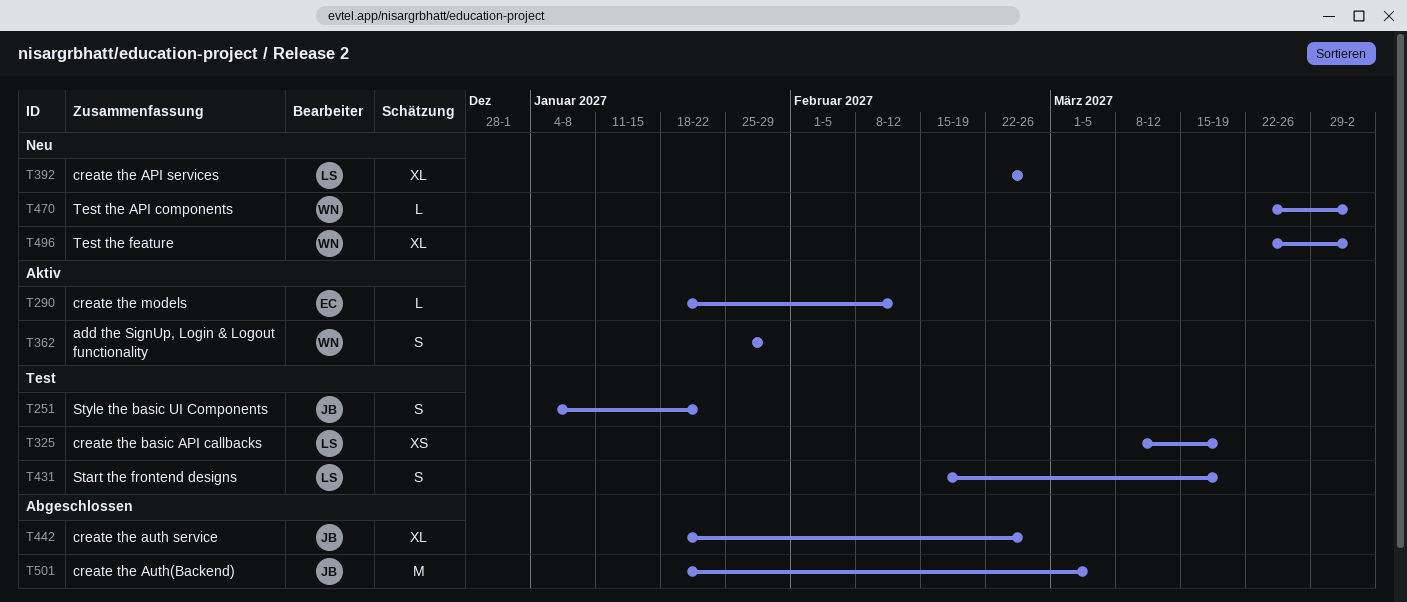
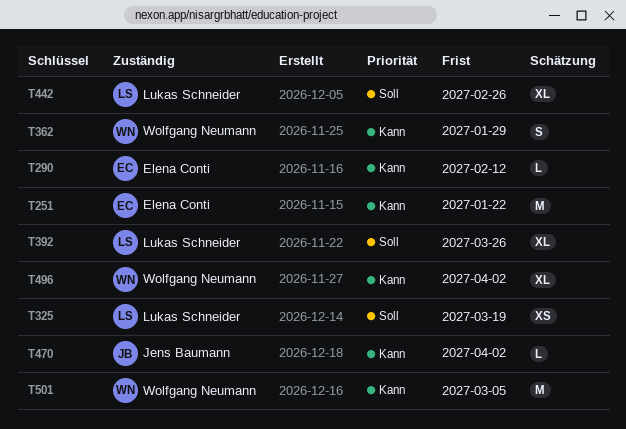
T251, owner: Jens Baumann -> Elena Conti
T251, estimate: S -> M
T392, due: Feb 26 -> Mar 26
T431: present -> none
T442, owner: Jens Baumann -> Lukas Schneider
T470, owner: Wolfgang Neumann -> Jens Baumann
T501, owner: Jens Baumann -> Wolfgang Neumann

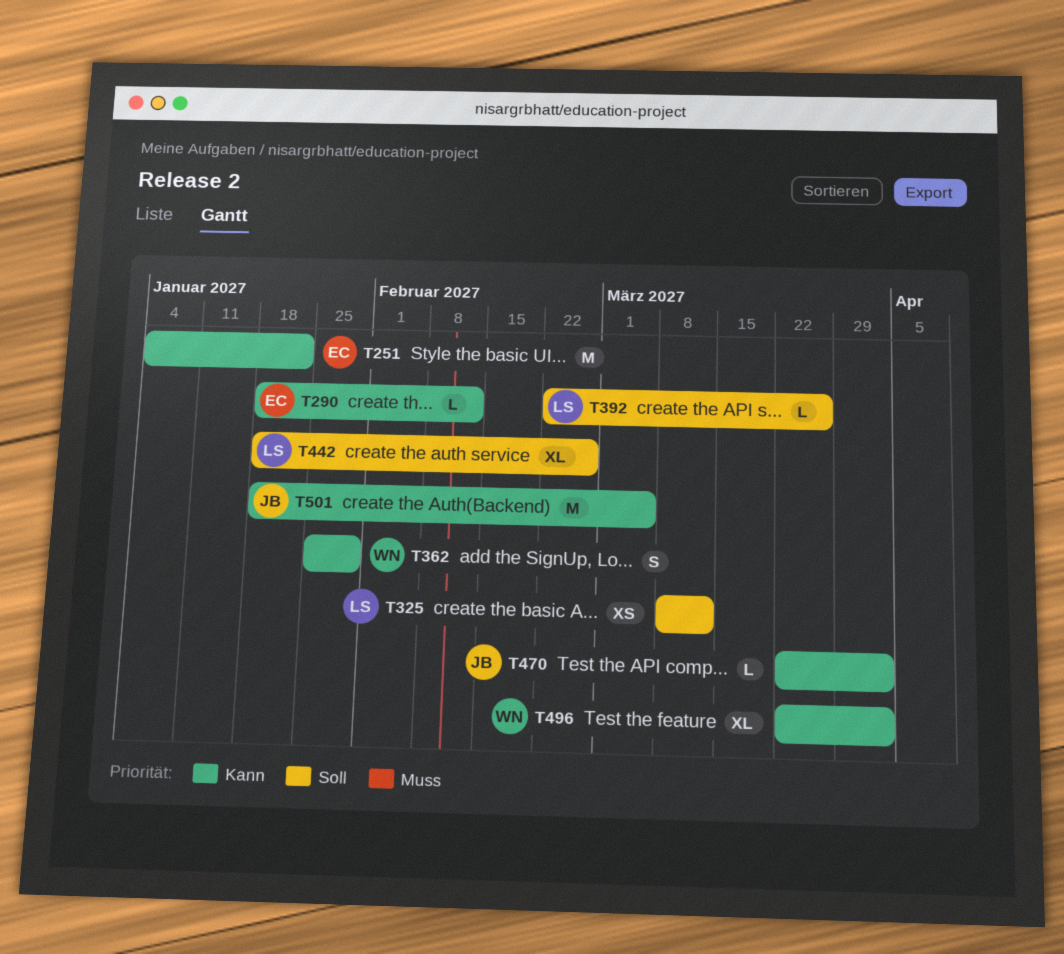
T325, due: Mar 19 -> Mar 12
T392, estimate: XL -> L
T501, owner: Wolfgang Neumann -> Jens Baumann

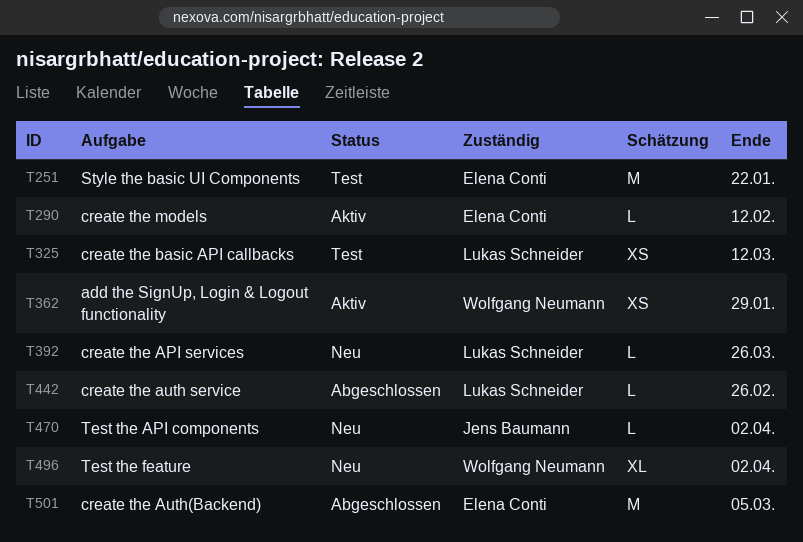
T362, estimate: S -> XS
T442, estimate: XL -> L
T501, owner: Jens Baumann -> Elena Conti

